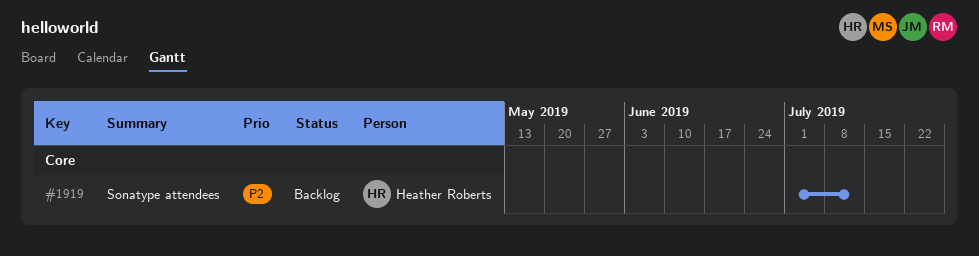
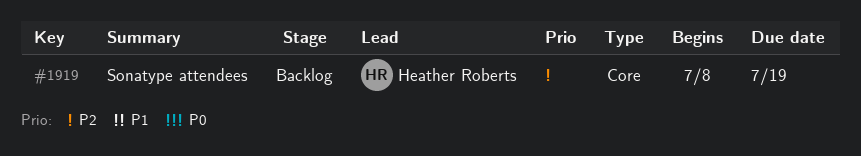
#1919, start: Jul 1 -> Jul 8
#1919, due: Jul 12 -> Jul 19

